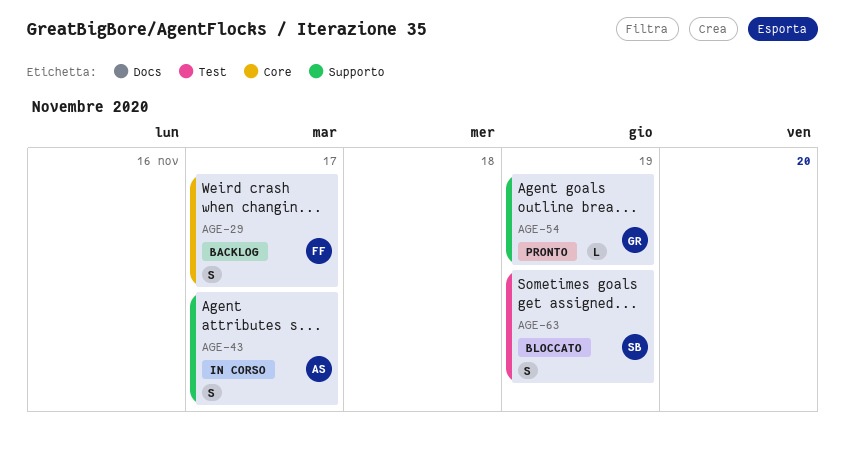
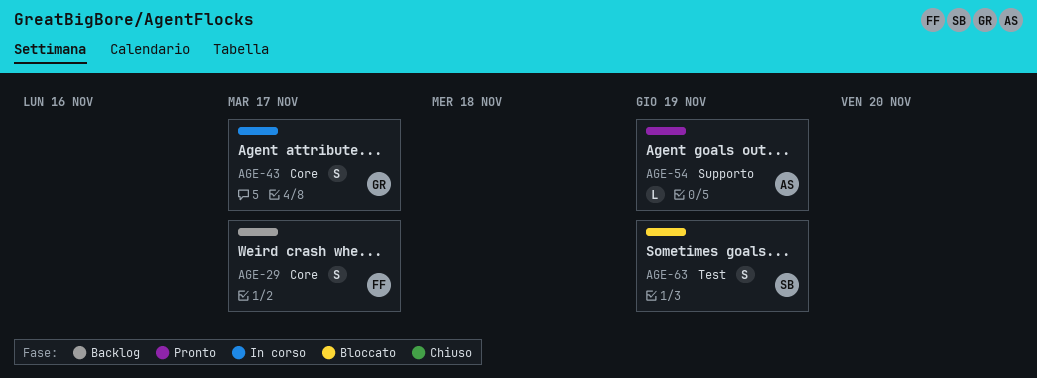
AGE-43, owner: AS -> GR
AGE-43, label: Supporto -> Core
AGE-54, owner: GR -> AS

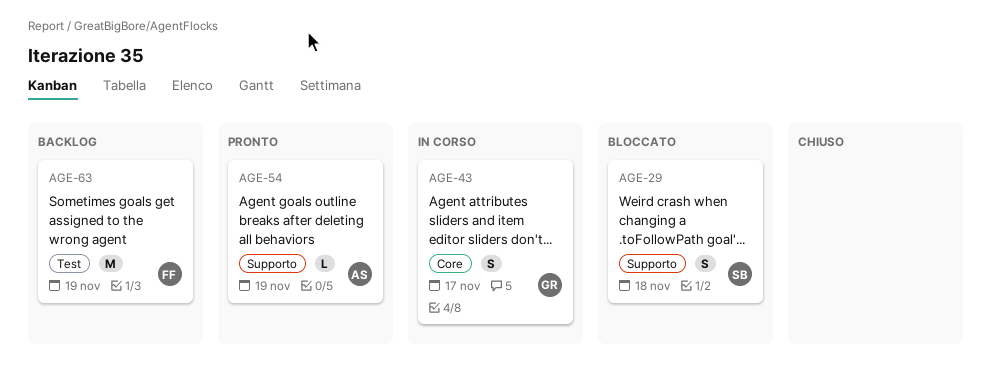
AGE-29, status: Backlog -> Bloccato
AGE-29, owner: FF -> SB
AGE-29, label: Core -> Supporto
AGE-29, due: Nov 17 -> Nov 18
AGE-63, status: Bloccato -> Backlog
AGE-63, owner: SB -> FF
AGE-63, estimate: S -> M

